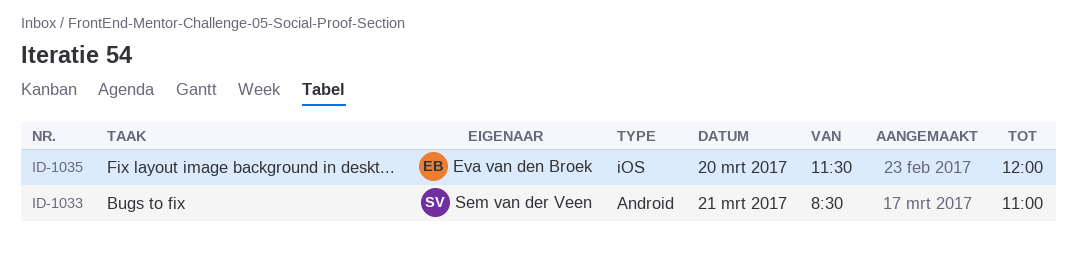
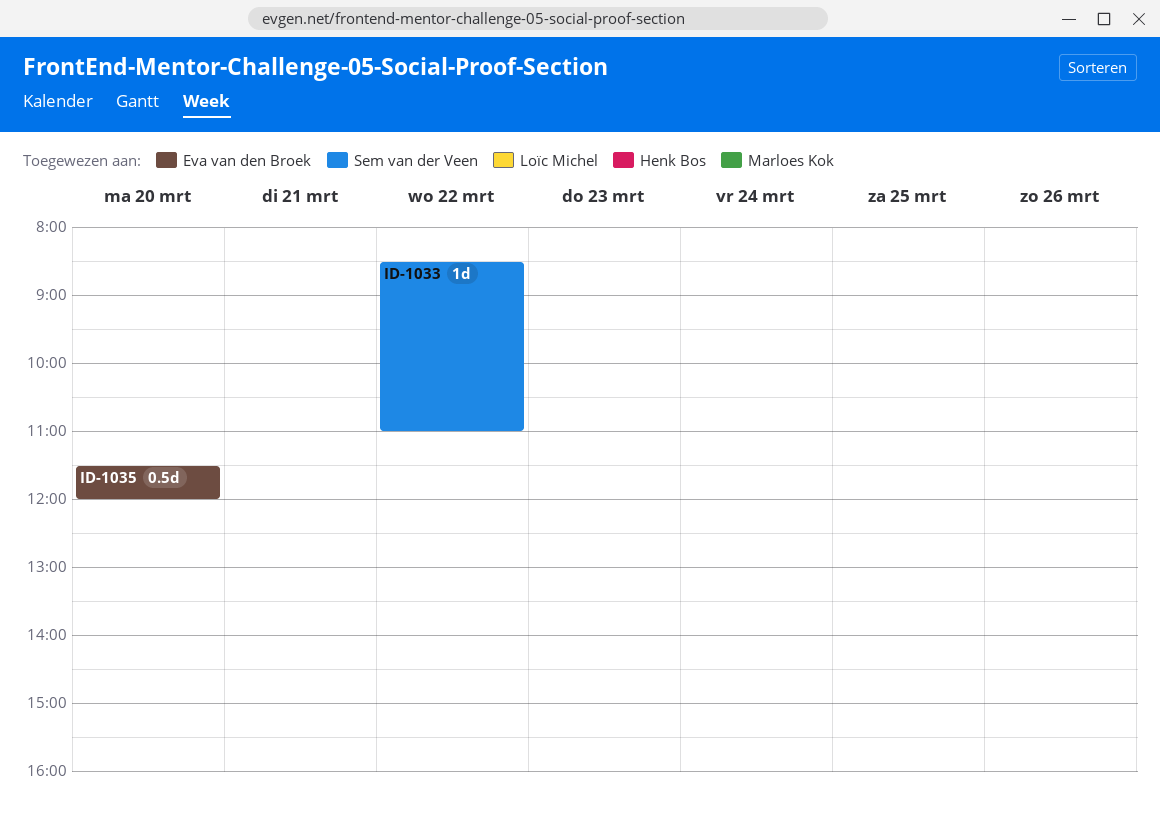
ID-1033, day: Mar 21 -> Mar 22

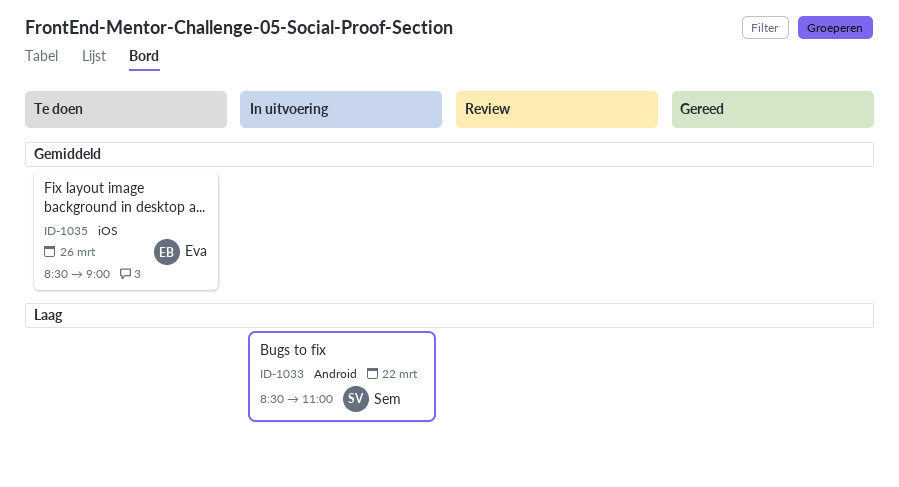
ID-1035, day: Mar 20 -> Mar 26
ID-1035, begins: 11:30 -> 08:30
ID-1035, ends: 12:00 -> 09:00

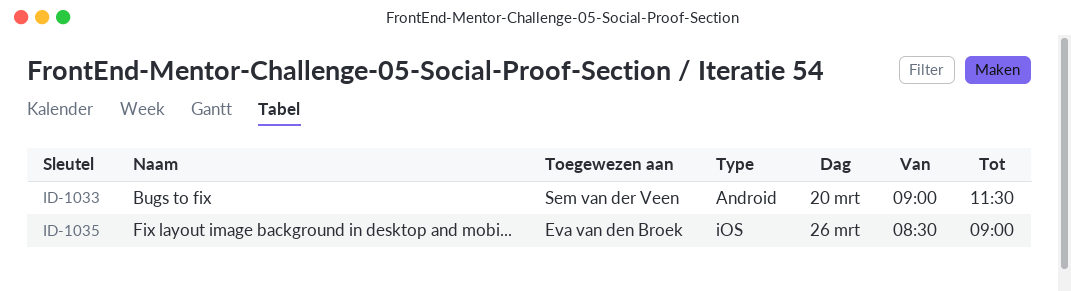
ID-1033, day: Mar 22 -> Mar 20
ID-1033, begins: 08:30 -> 09:00
ID-1033, ends: 11:00 -> 11:30

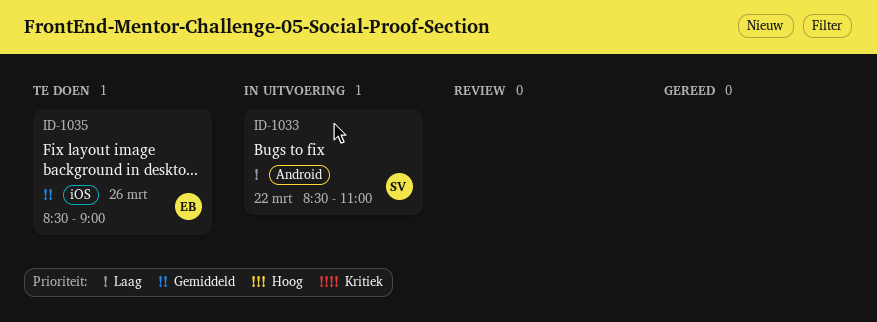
ID-1033, day: Mar 20 -> Mar 22
ID-1033, begins: 09:00 -> 08:30
ID-1033, ends: 11:30 -> 11:00

